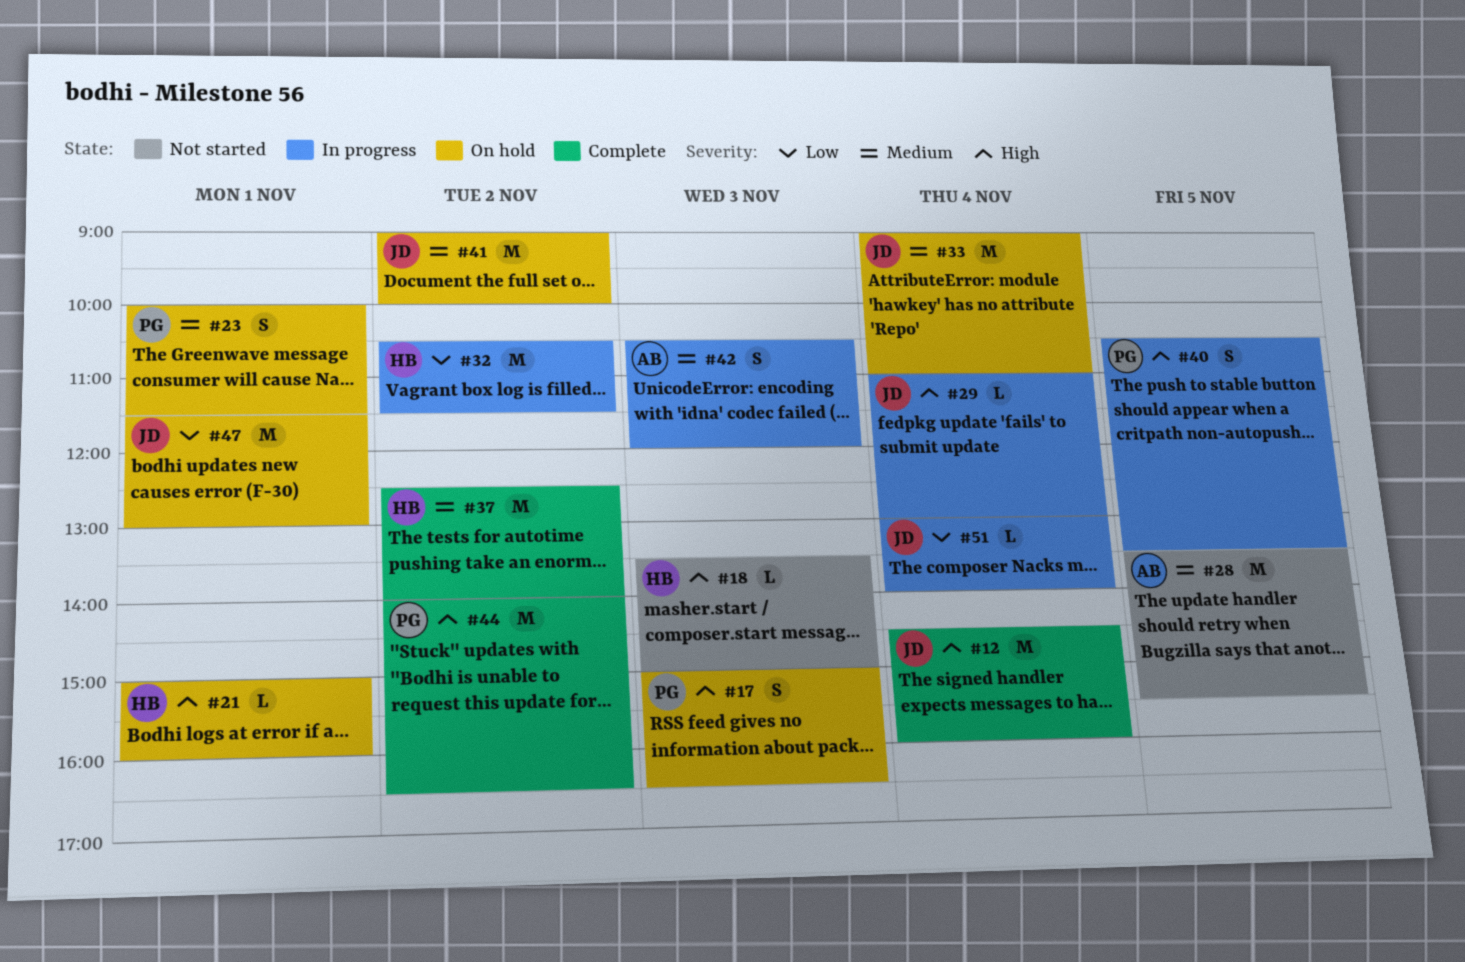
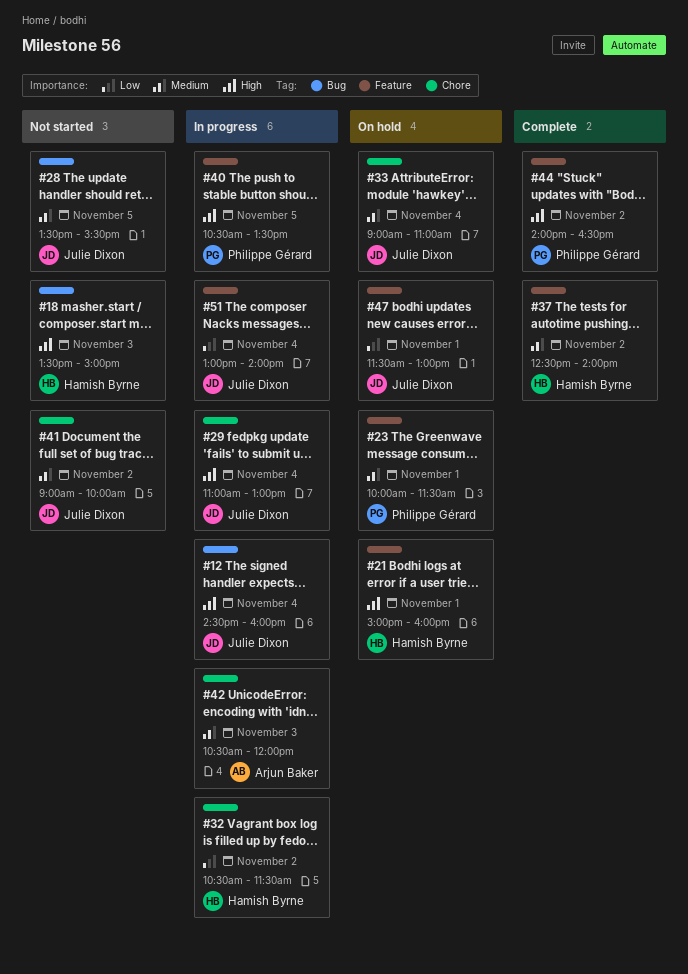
#12, status: Complete -> In progress
#17: present -> none
#28, owner: Arjun Baker -> Julie Dixon
#41, status: On hold -> Not started

